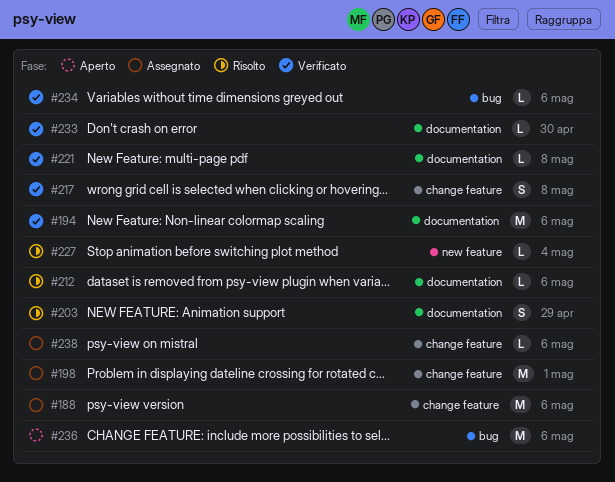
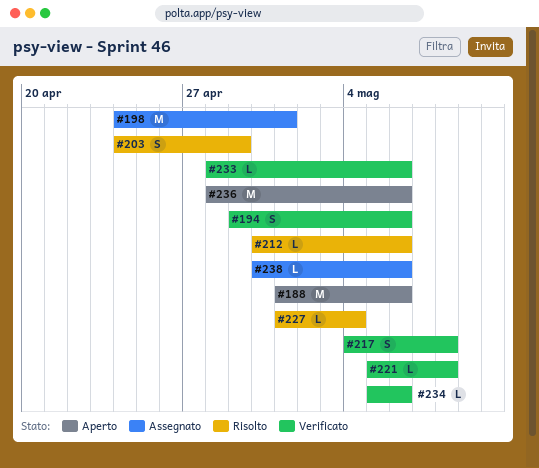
#188, status: Assegnato -> Aperto
#194, estimate: M -> S
#233, due: Apr 30 -> May 6

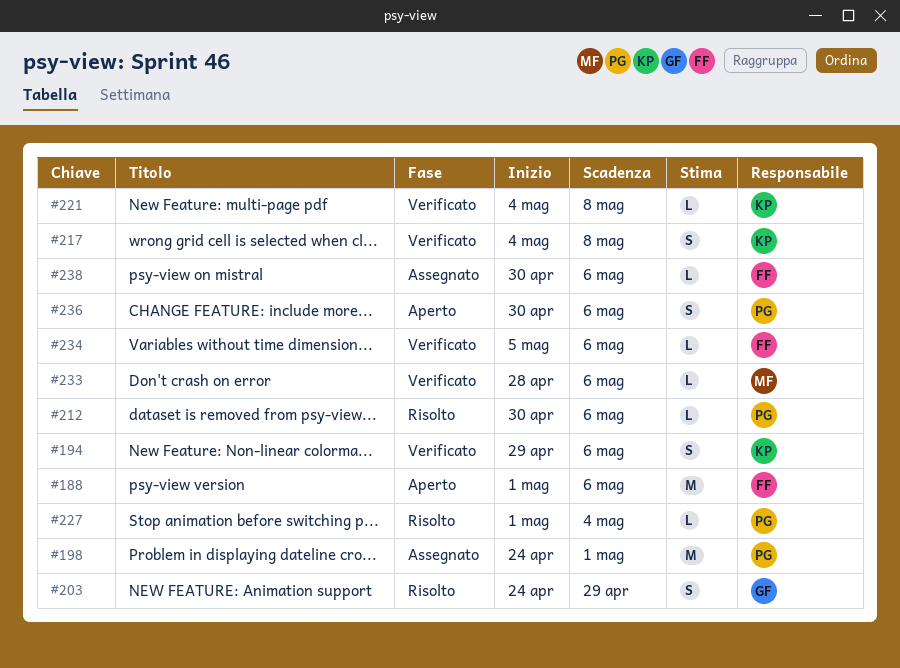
#221, start: May 5 -> May 4
#236, estimate: M -> S
#236, start: Apr 28 -> Apr 30

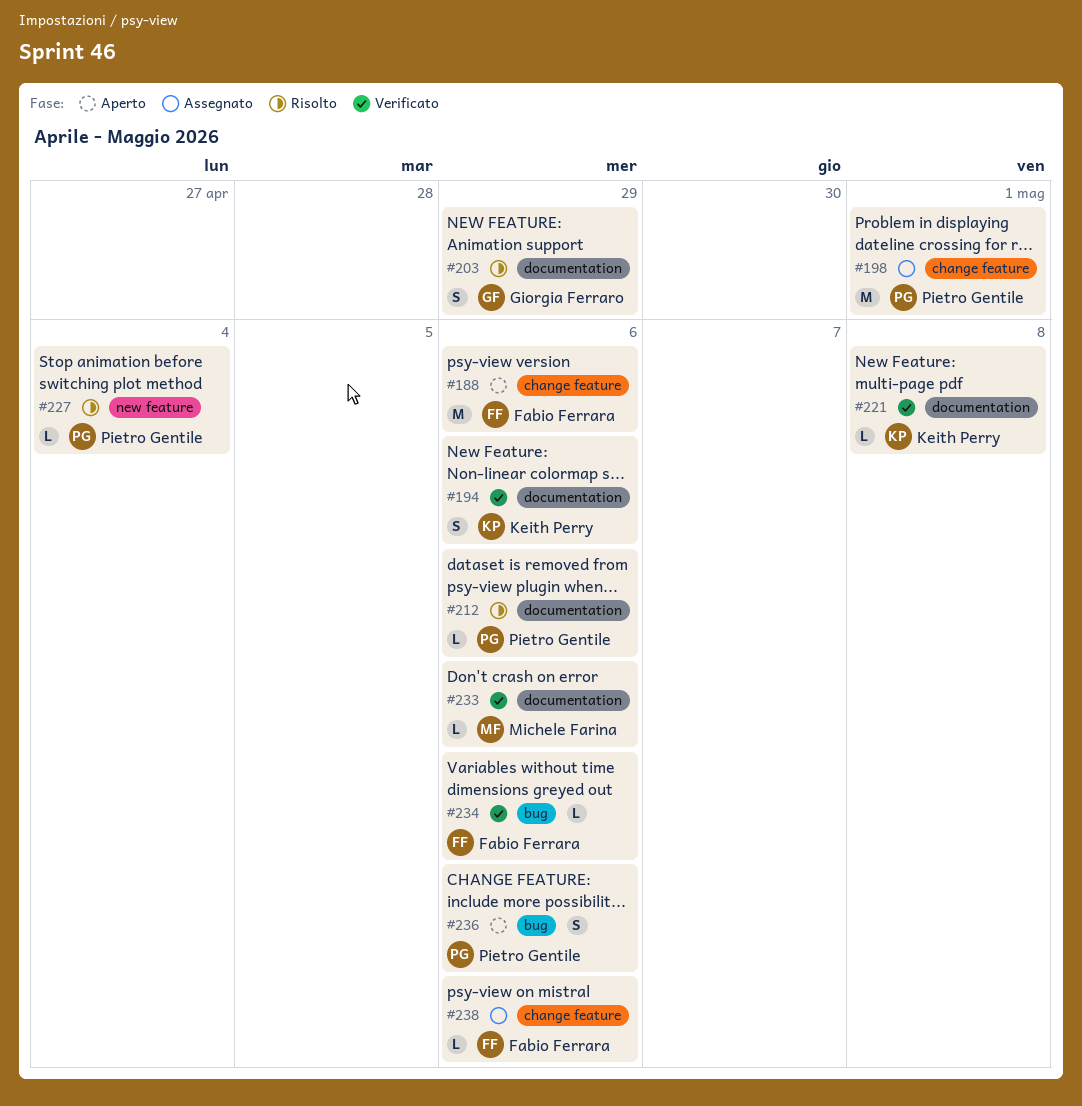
#217: present -> none

